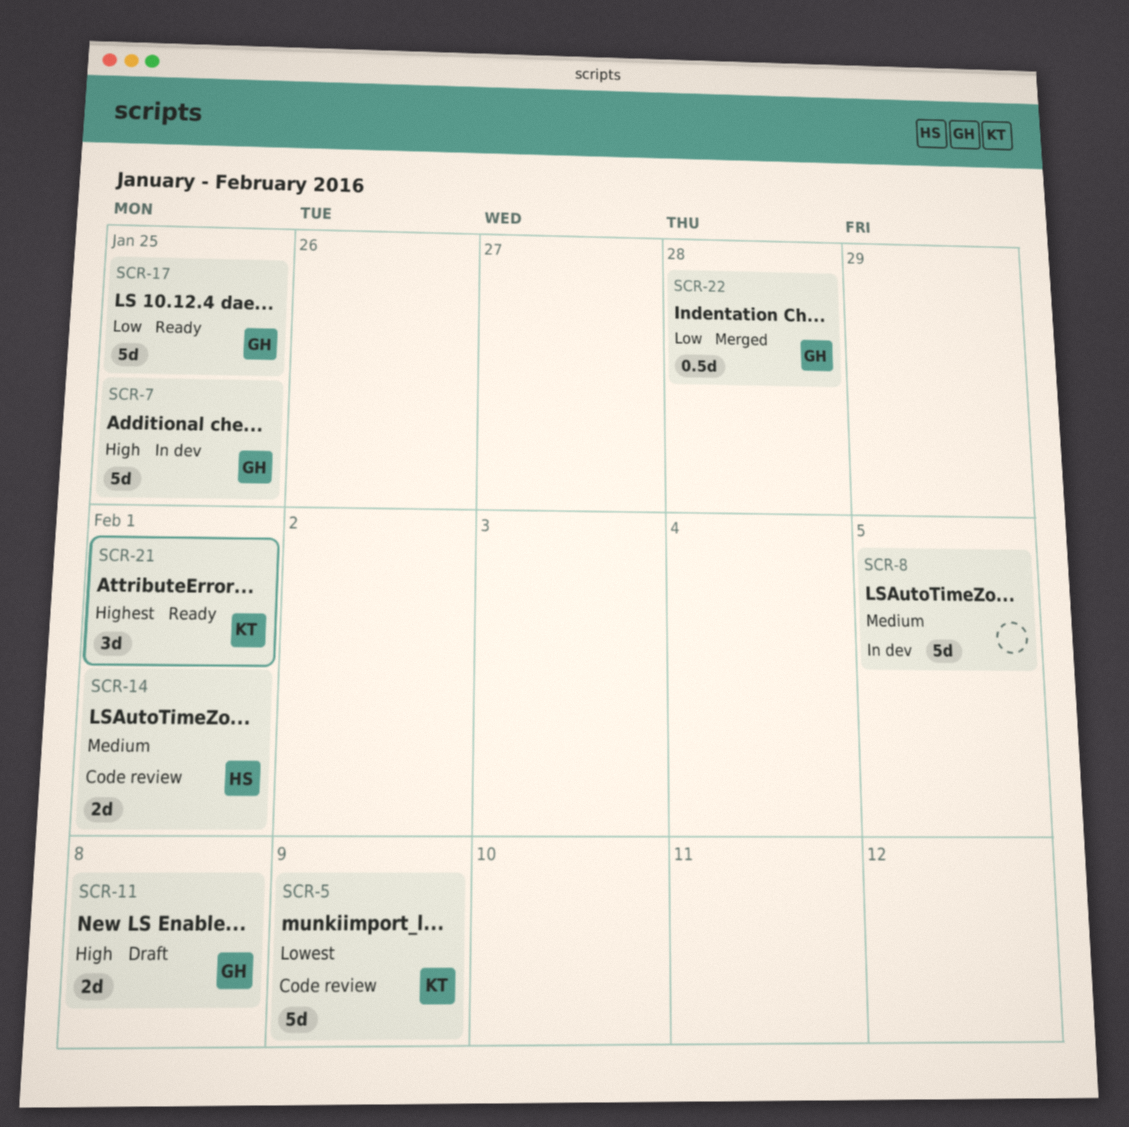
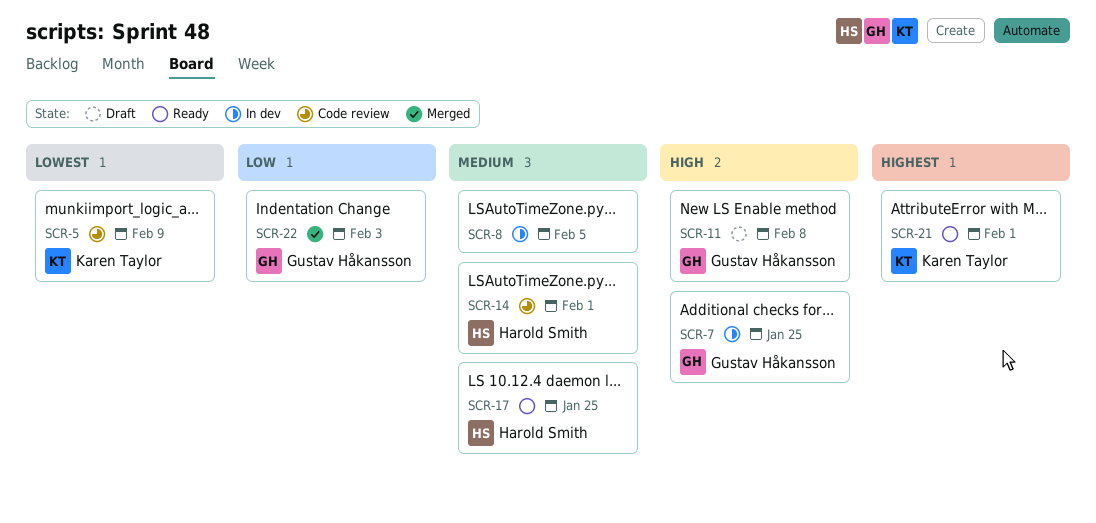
SCR-17, owner: Gustav Håkansson -> Harold Smith
SCR-17, priority: Low -> Medium
SCR-22, due: Jan 28 -> Feb 3

